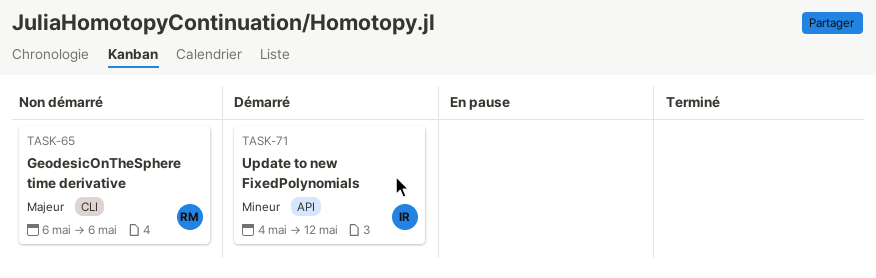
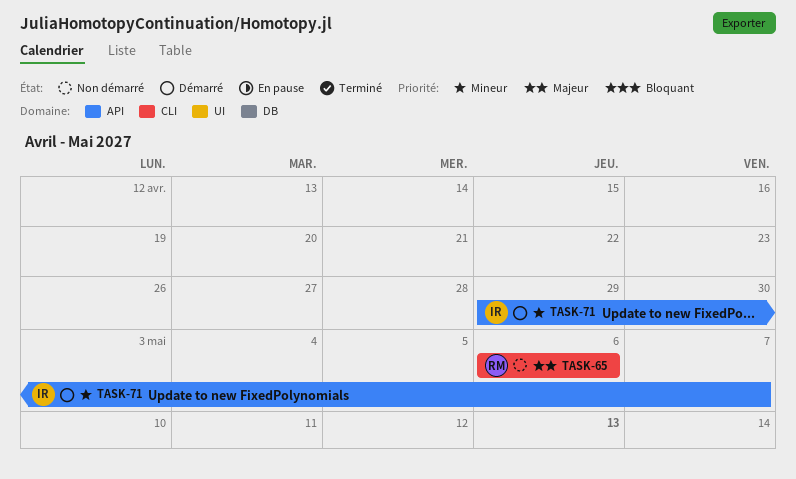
TASK-71, start: May 4 -> Apr 29
TASK-71, due: May 12 -> May 7

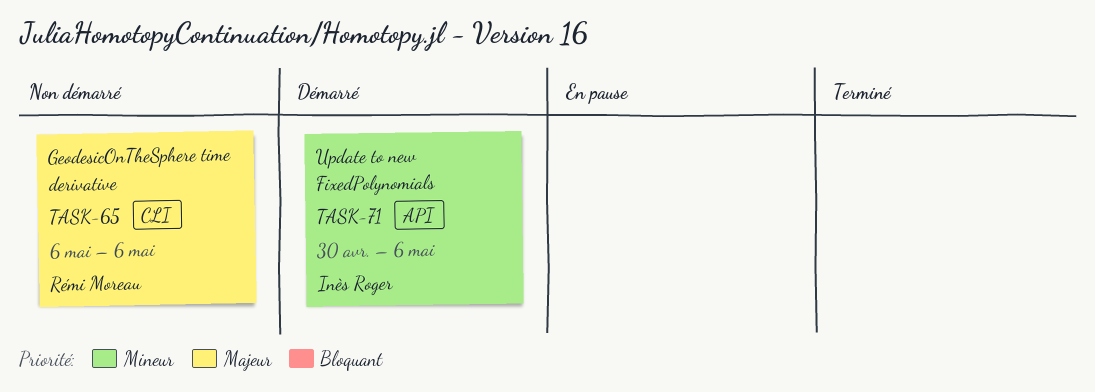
TASK-71, start: Apr 29 -> Apr 30
TASK-71, due: May 7 -> May 6

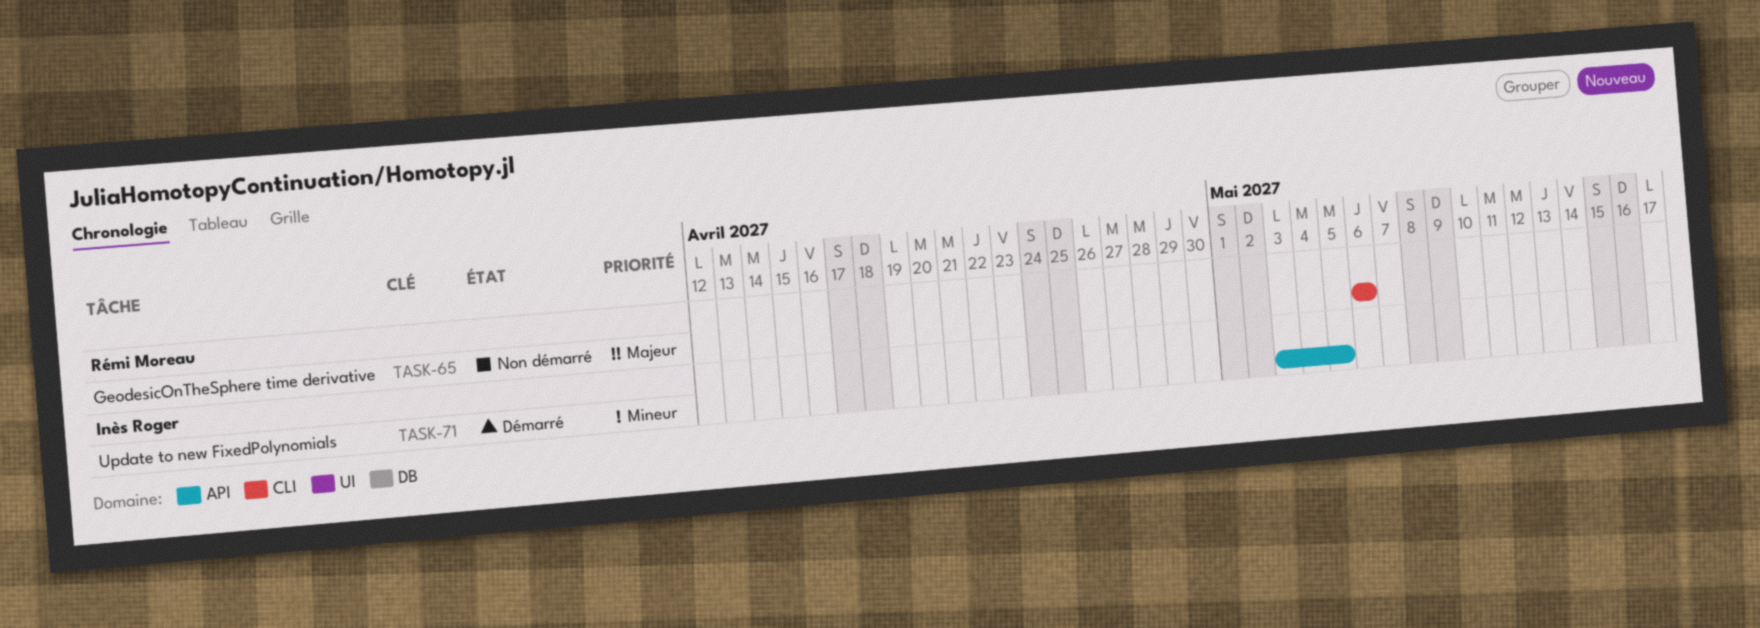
TASK-71, start: Apr 30 -> May 3
TASK-71, due: May 6 -> May 5

